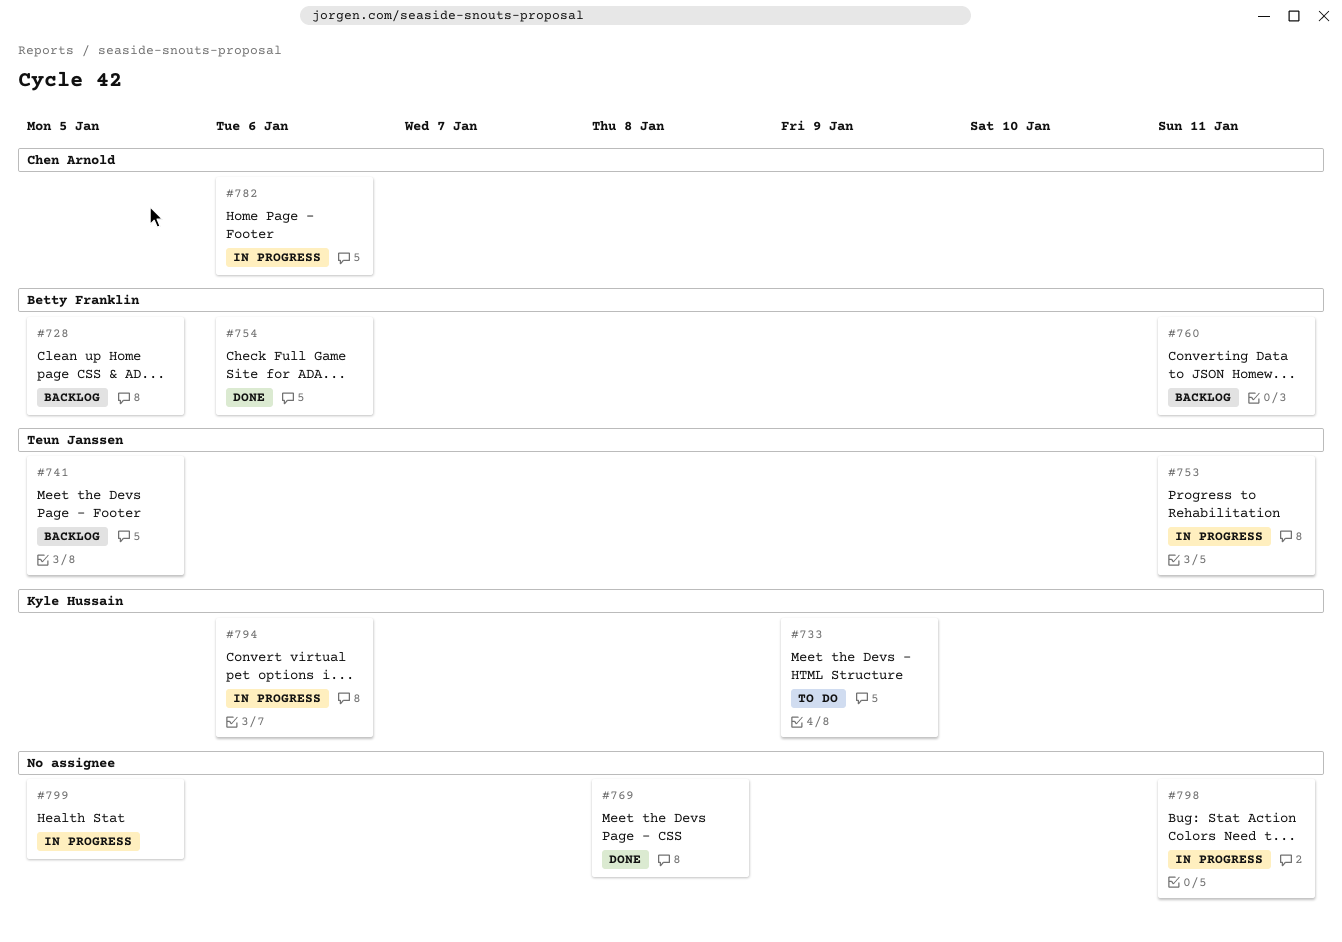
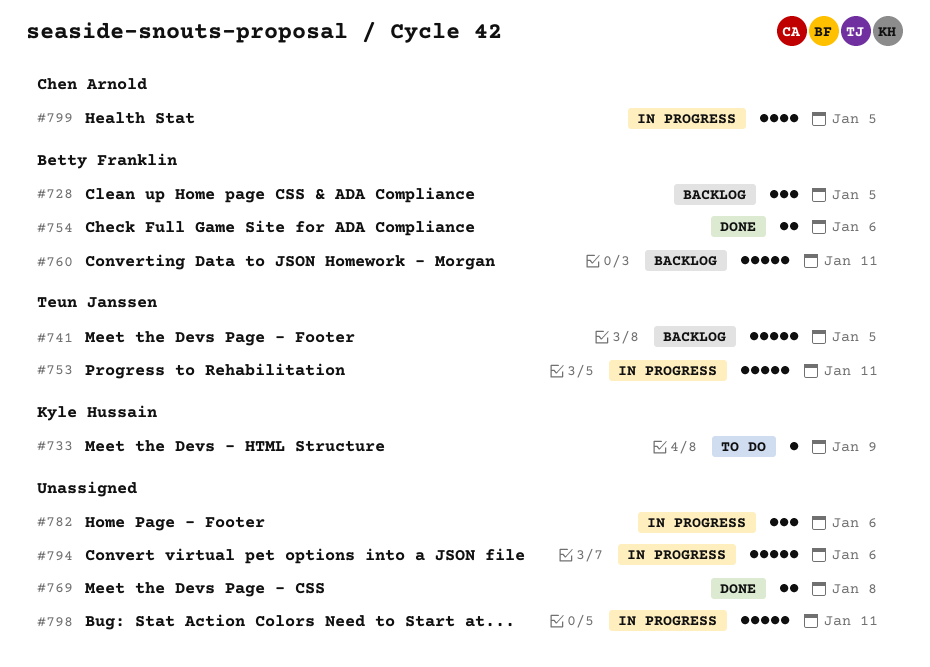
#782, owner: Chen Arnold -> none
#794, owner: Kyle Hussain -> none
#799, owner: none -> Chen Arnold

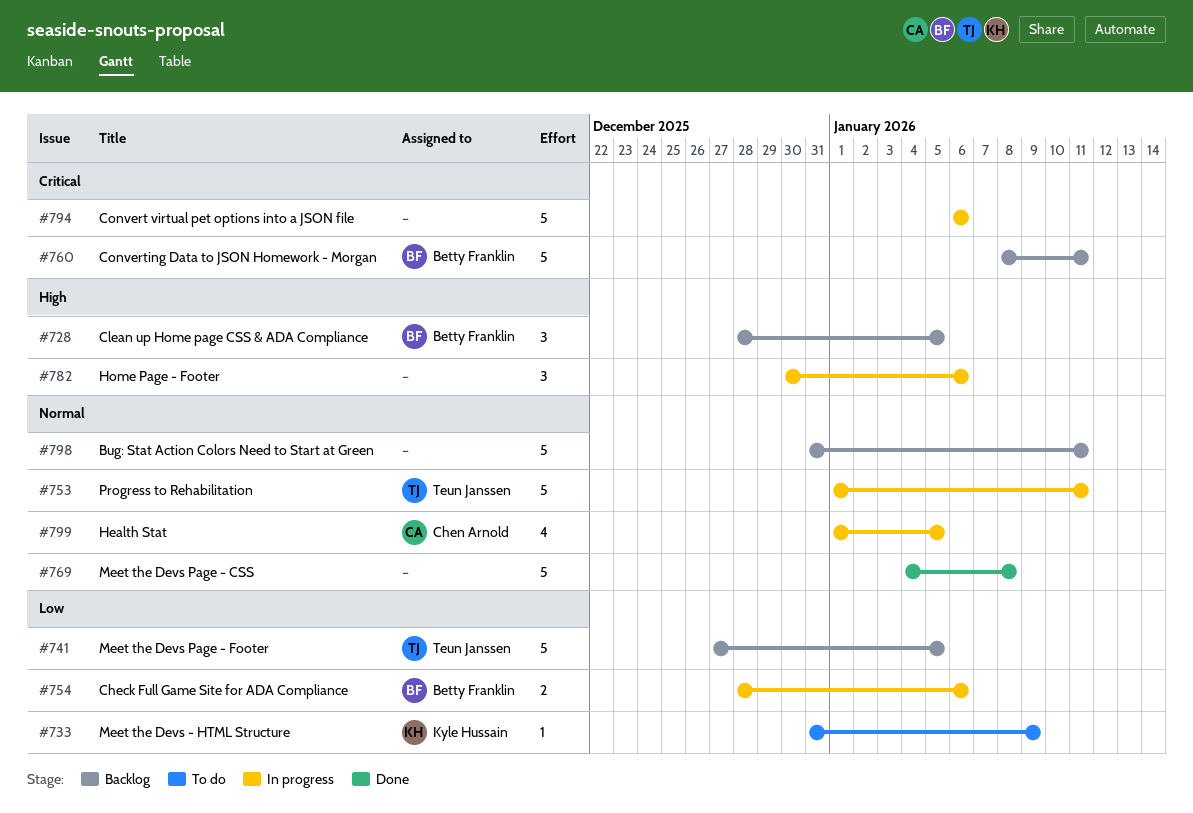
#754, status: Done -> In progress
#769, estimate: 2 -> 5
#798, status: In progress -> Backlog

